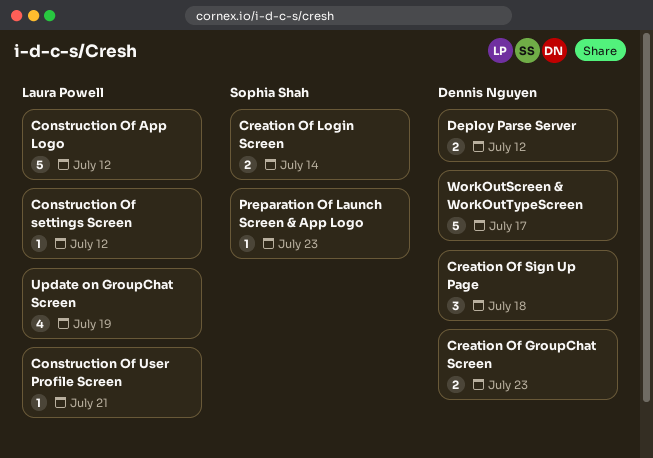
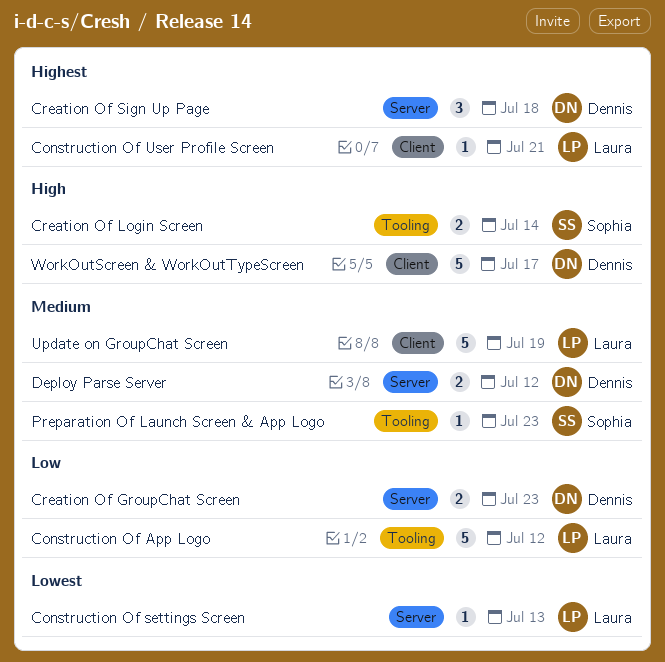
Construction Of settings Screen, due: Jul 12 -> Jul 13
Update on GroupChat Screen, estimate: 4 -> 5

